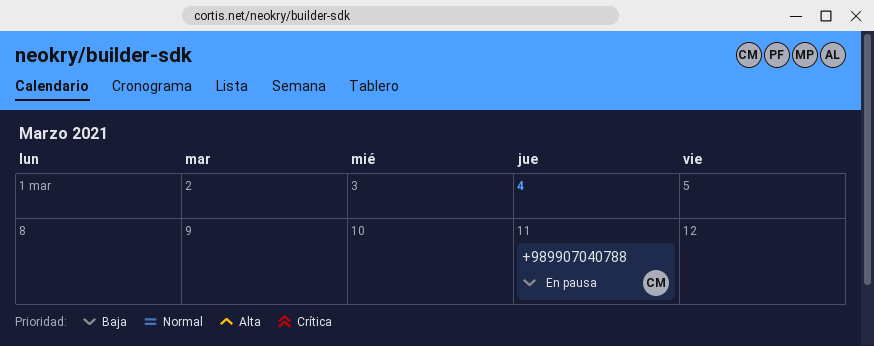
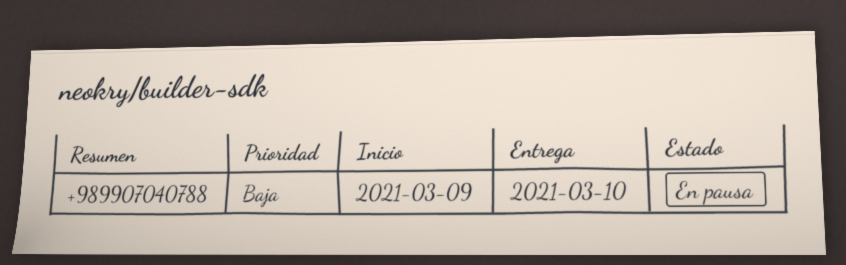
+989907040788, due: Mar 11 -> Mar 10

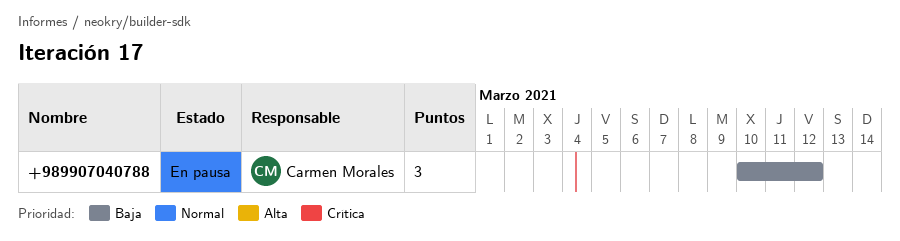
+989907040788, start: Mar 9 -> Mar 10
+989907040788, due: Mar 10 -> Mar 12

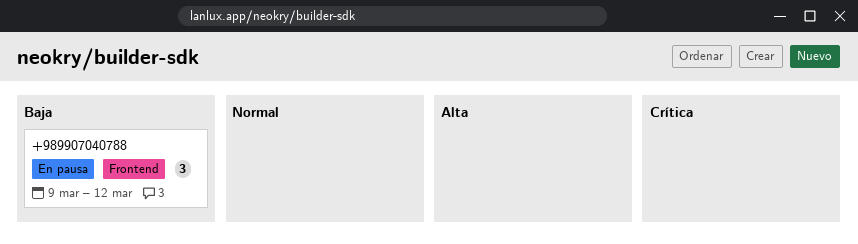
+989907040788, start: Mar 10 -> Mar 9

